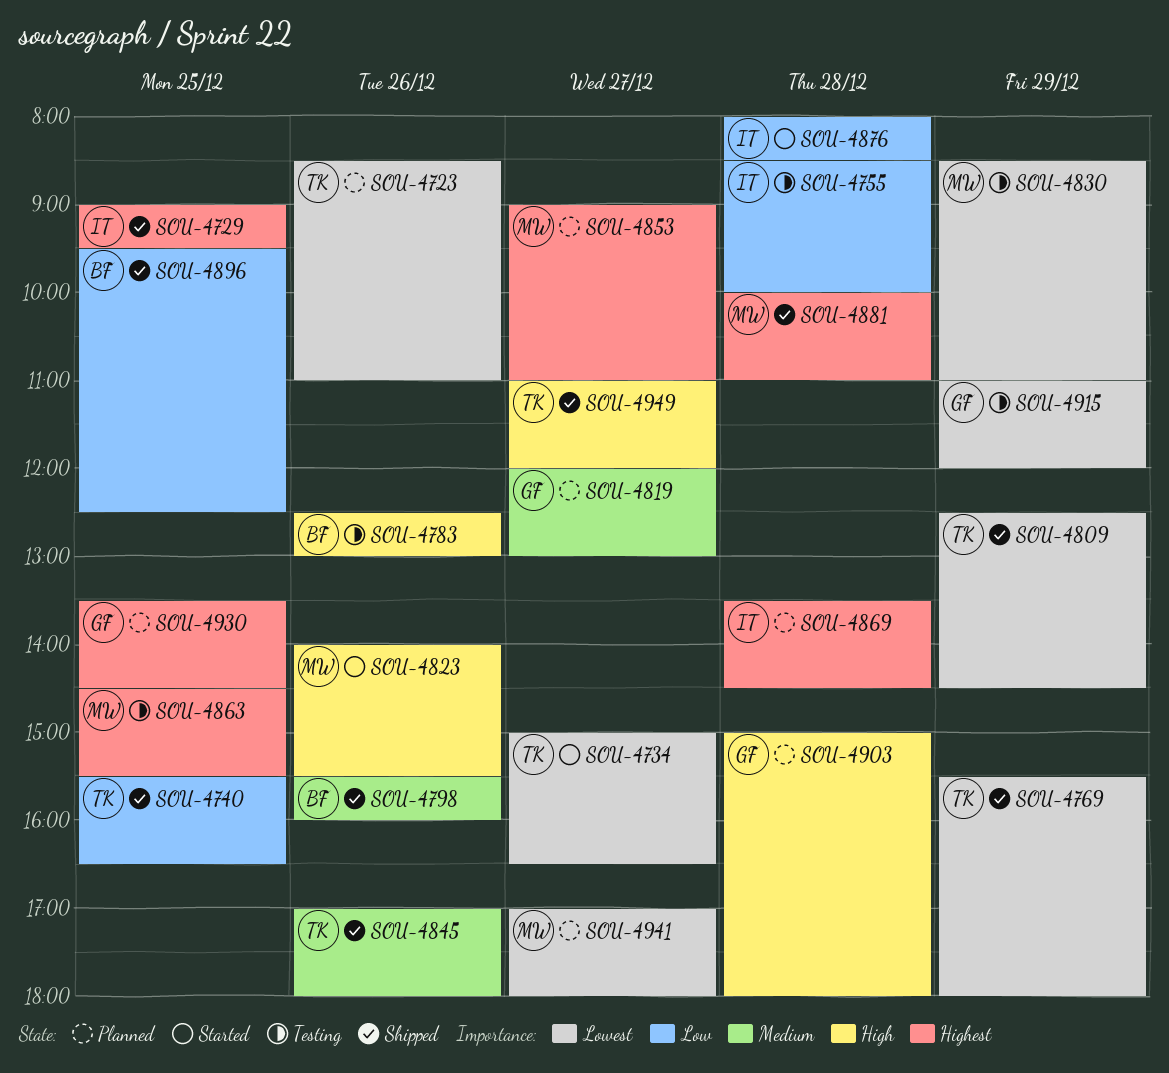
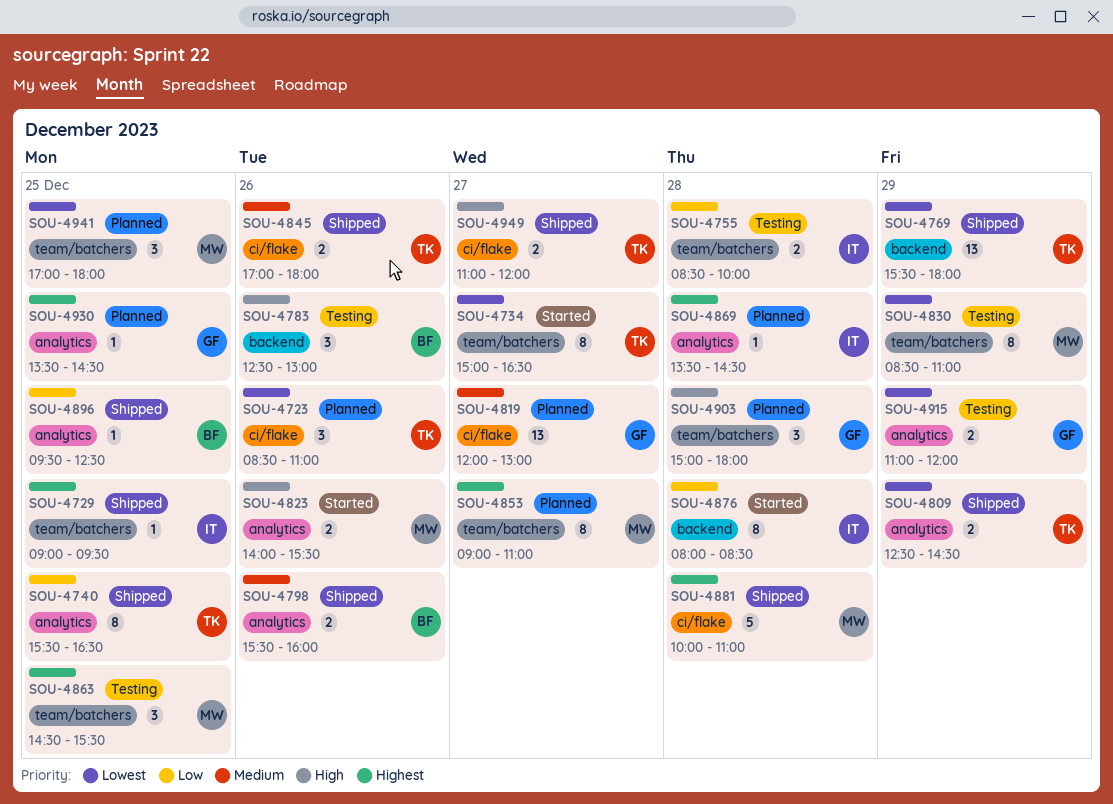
SOU-4941, day: Dec 27 -> Dec 25

